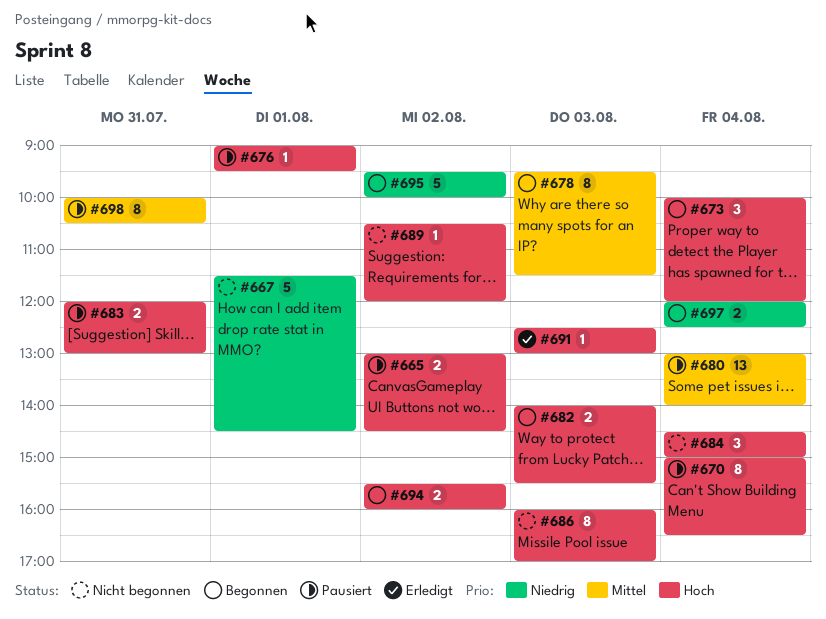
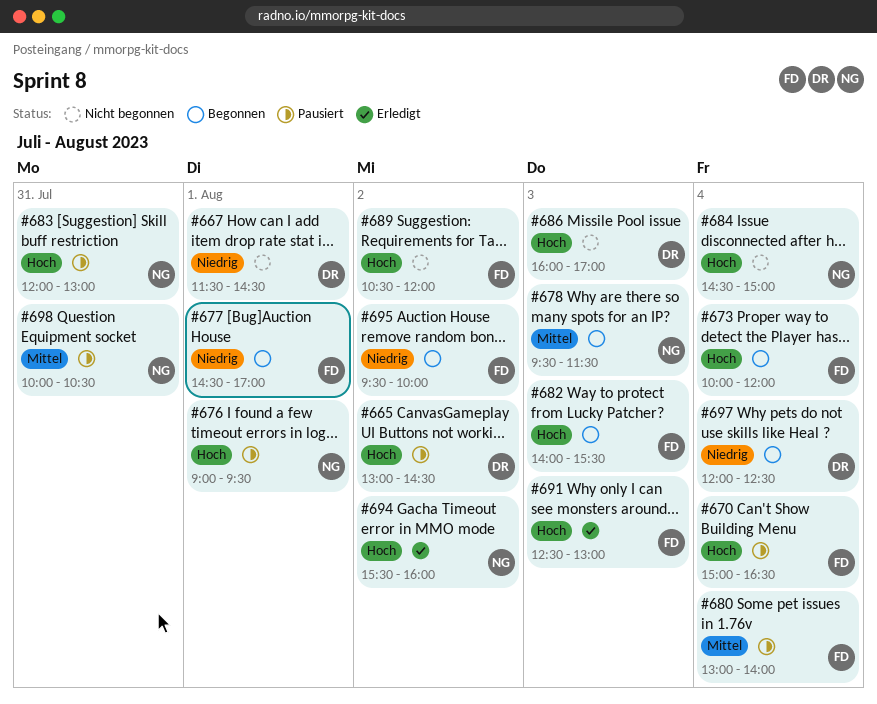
#677: none -> present
#694, status: Begonnen -> Erledigt

